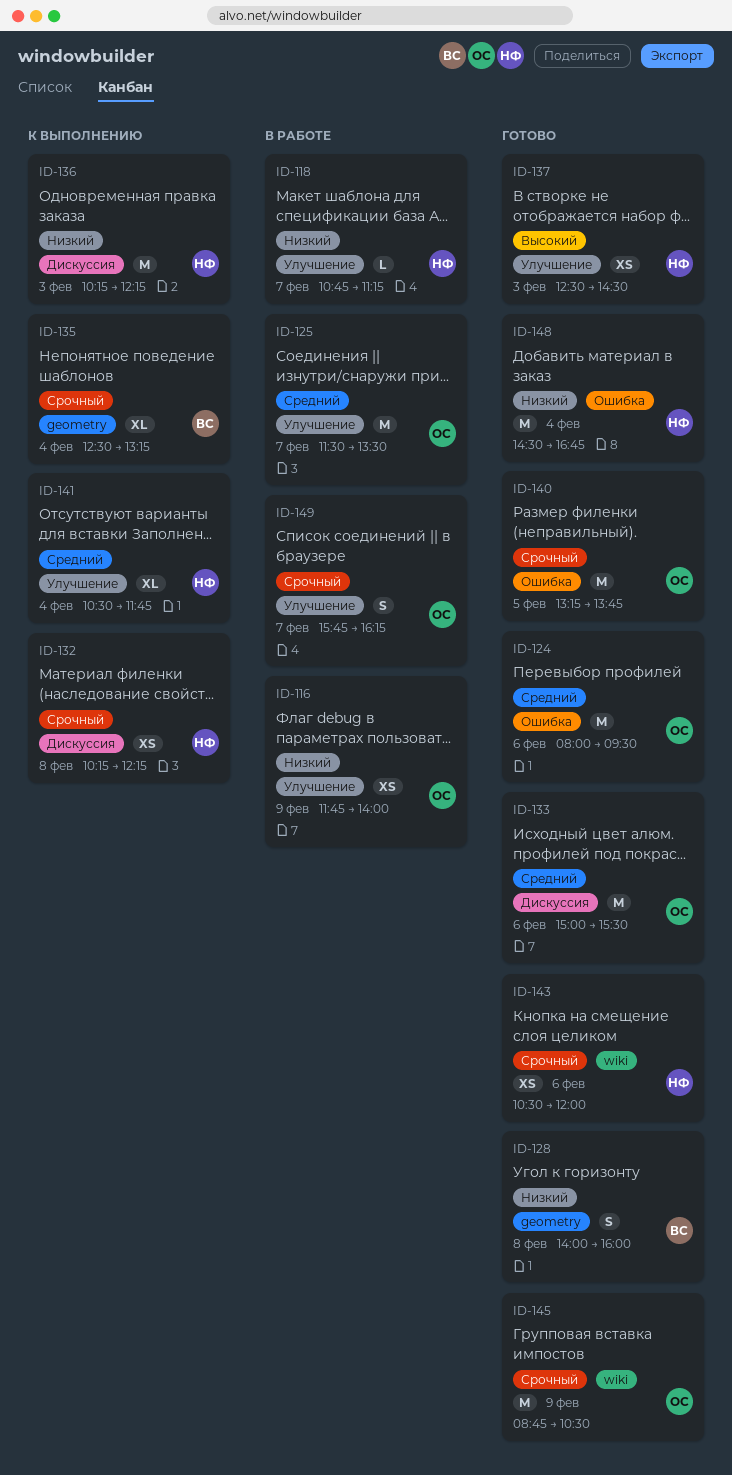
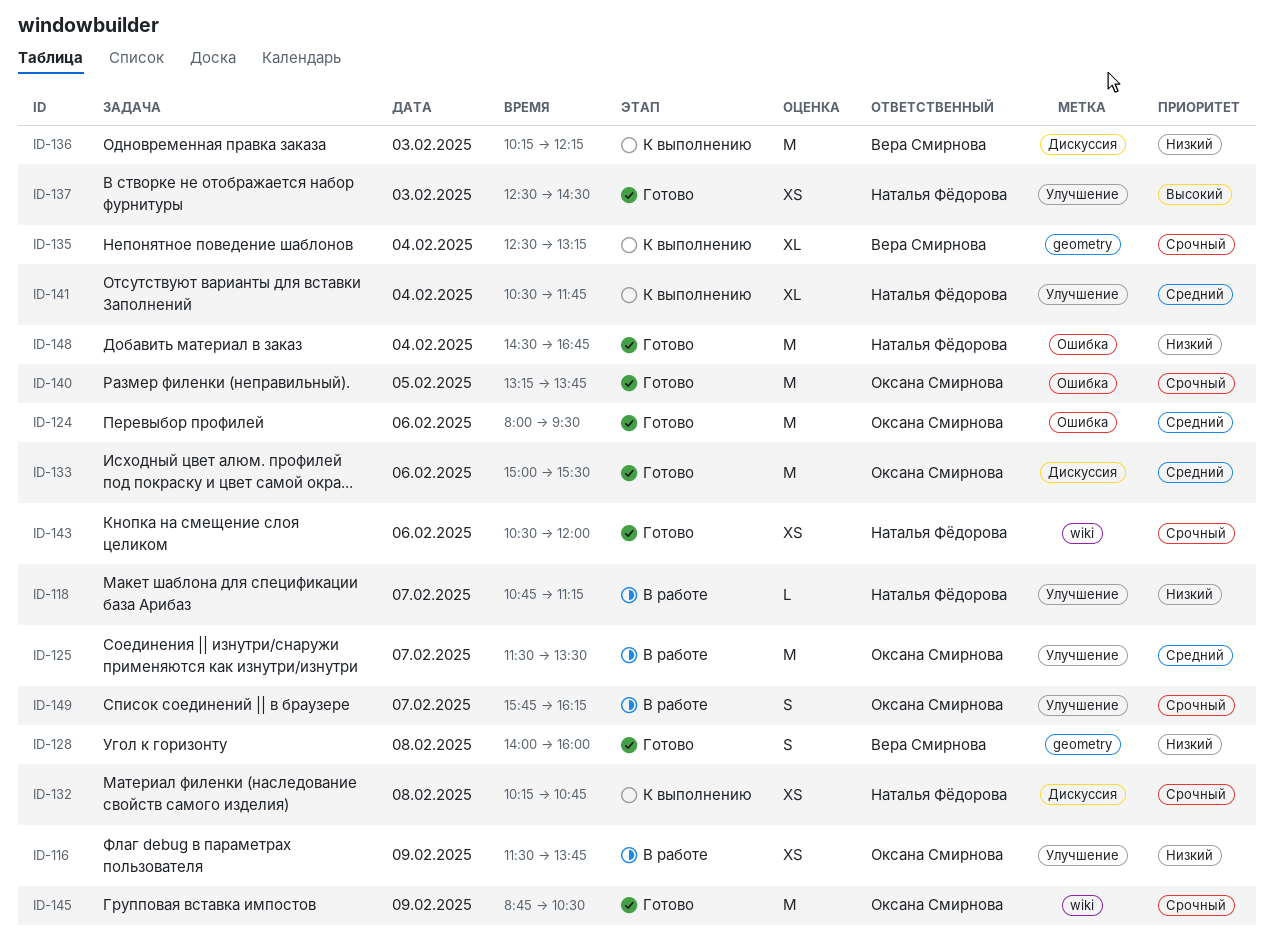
ID-116, begins: 11:45 -> 11:30
ID-116, ends: 14:00 -> 13:45
ID-132, ends: 12:15 -> 10:45
ID-136, owner: Наталья Фёдорова -> Вера Смирнова

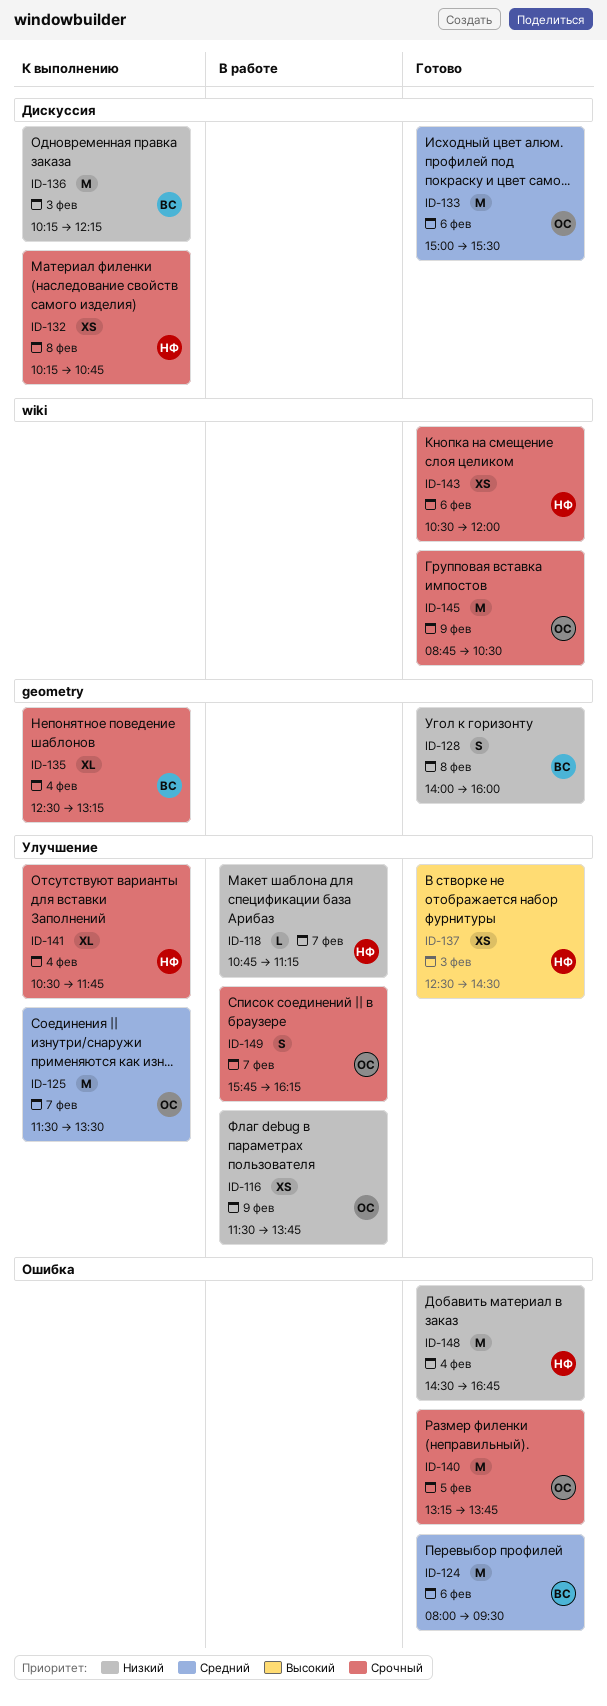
ID-124, owner: Оксана Смирнова -> Вера Смирнова
ID-125, status: В работе -> К выполнению
ID-141, priority: Средний -> Срочный

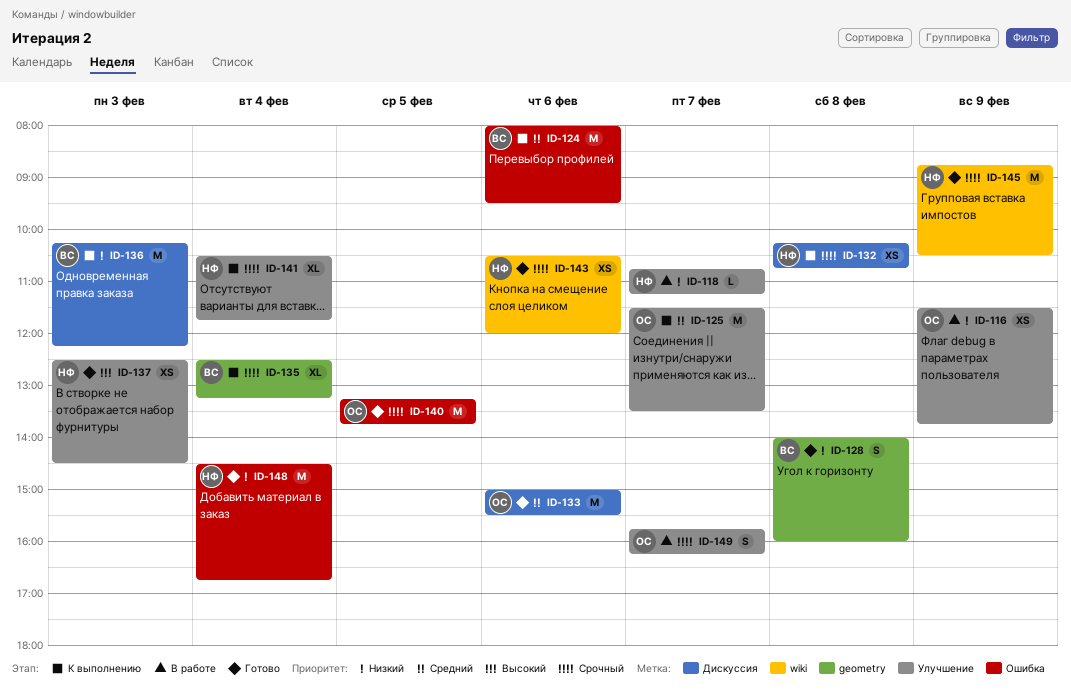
ID-124, status: Готово -> К выполнению
ID-145, owner: ОС -> НФ

